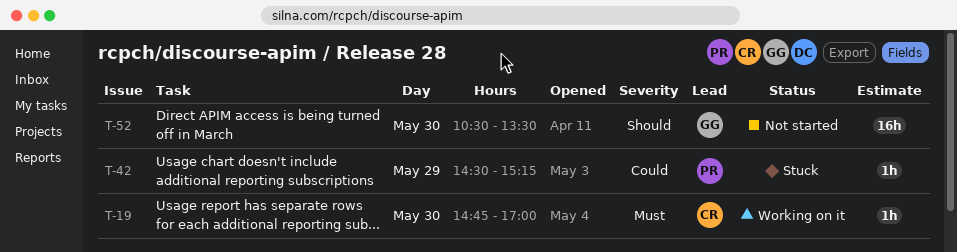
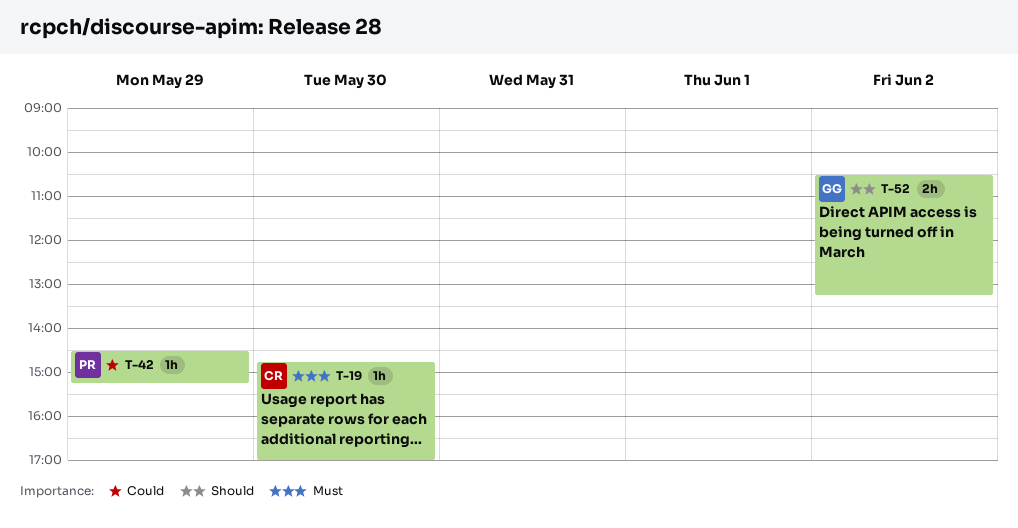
T-52, estimate: 16h -> 2h
T-52, day: May 30 -> Jun 2
T-52, ends: 13:30 -> 13:15

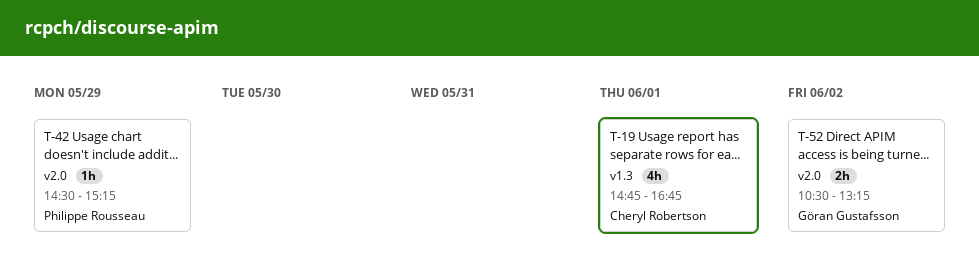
T-19, estimate: 1h -> 4h
T-19, day: May 30 -> Jun 1
T-19, ends: 17:00 -> 16:45

